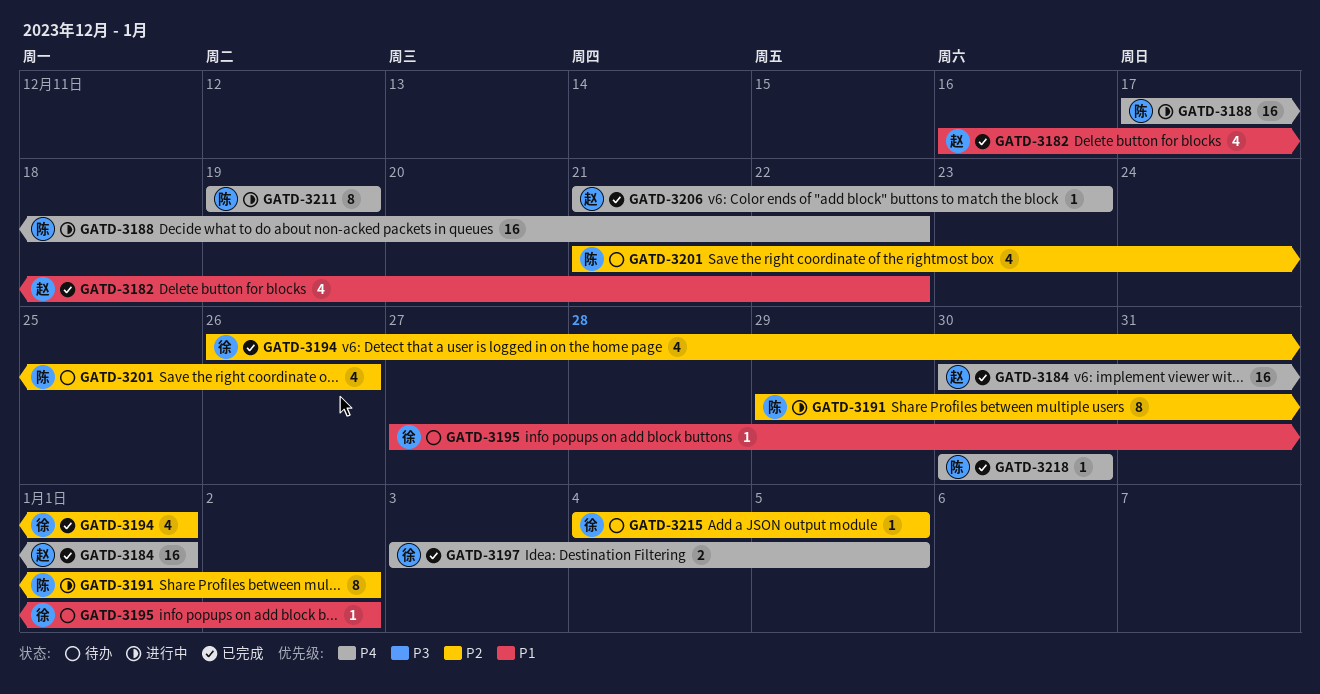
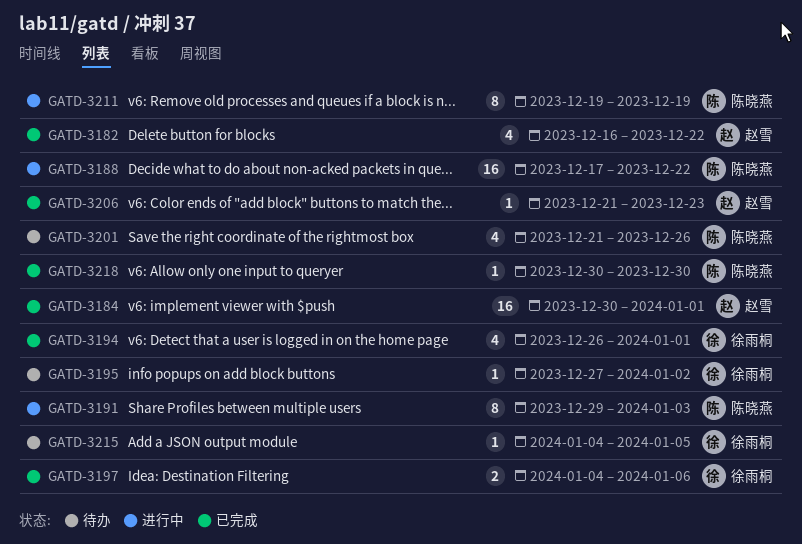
GATD-3191, due: Jan 2 -> Jan 3
GATD-3197, start: Jan 3 -> Jan 4
GATD-3197, due: Jan 5 -> Jan 6

